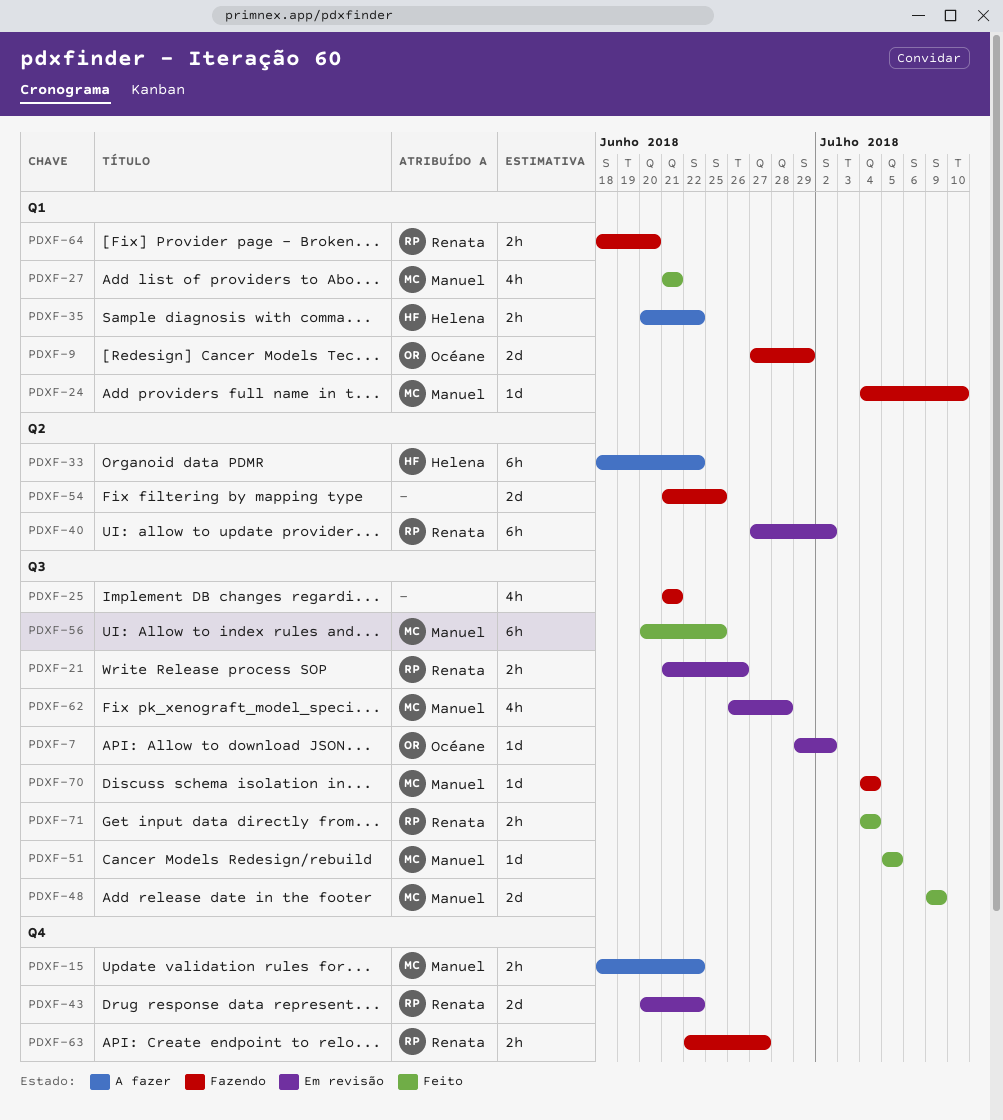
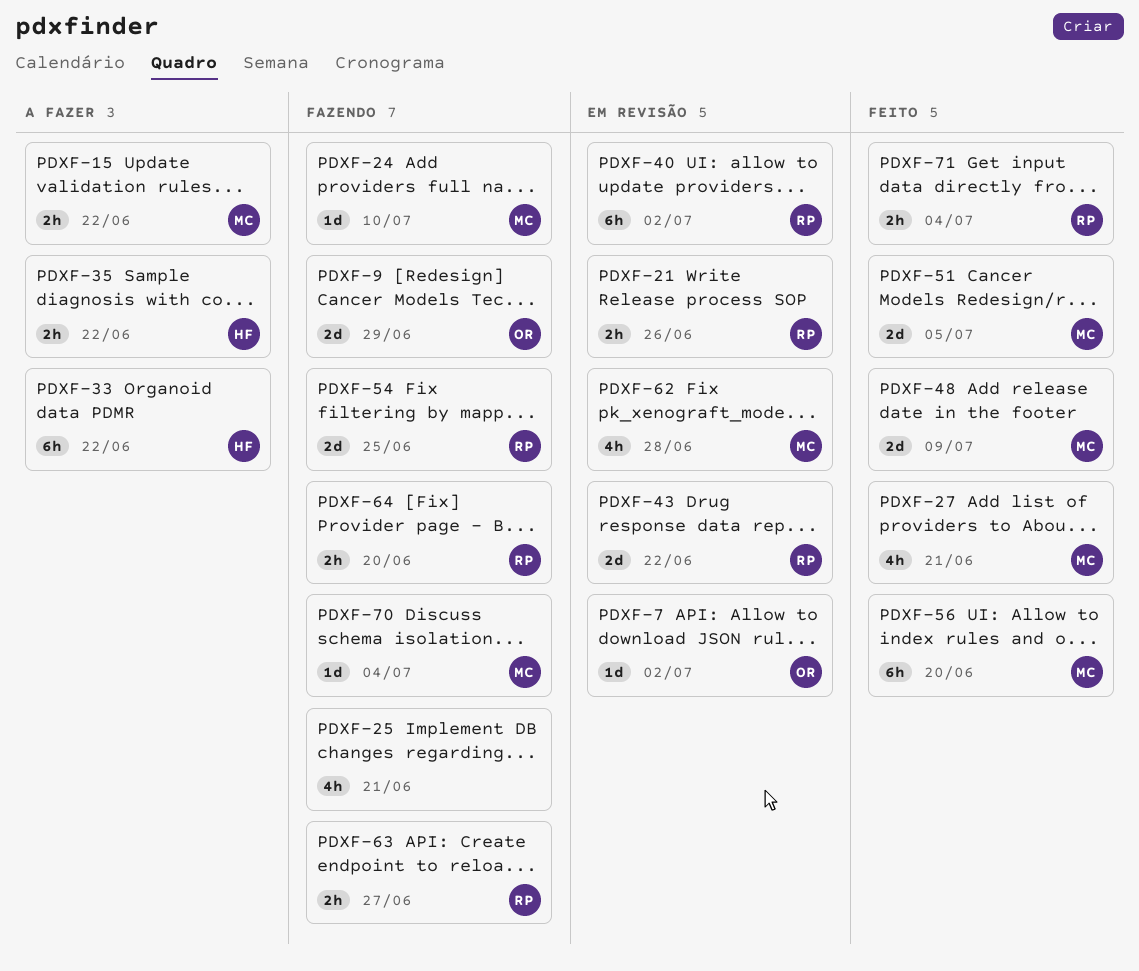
PDXF-51, estimate: 1d -> 2d
PDXF-54, owner: none -> Renata
PDXF-56, due: Jun 25 -> Jun 20

